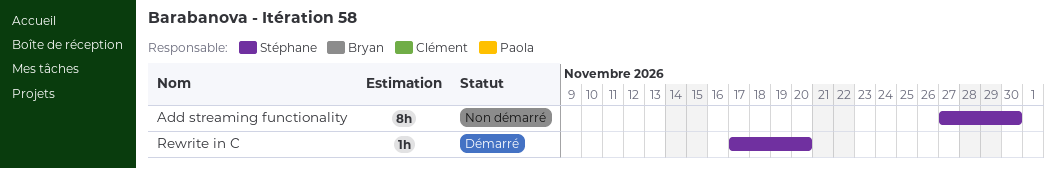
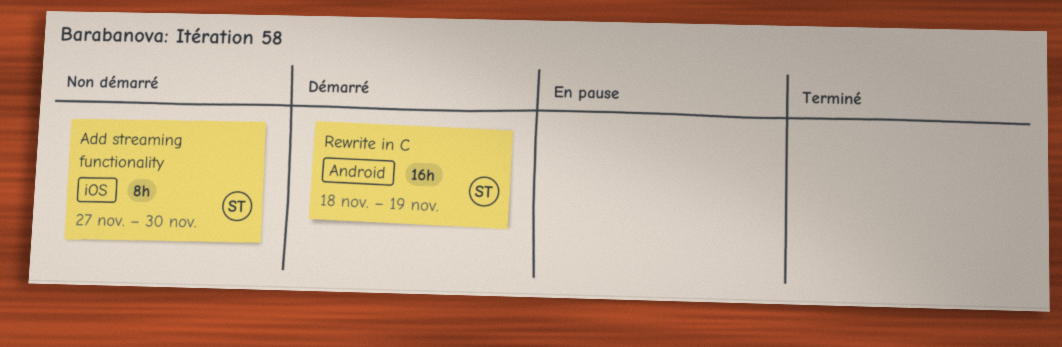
Rewrite in C, estimate: 1h -> 16h
Rewrite in C, start: Nov 17 -> Nov 18
Rewrite in C, due: Nov 20 -> Nov 19

